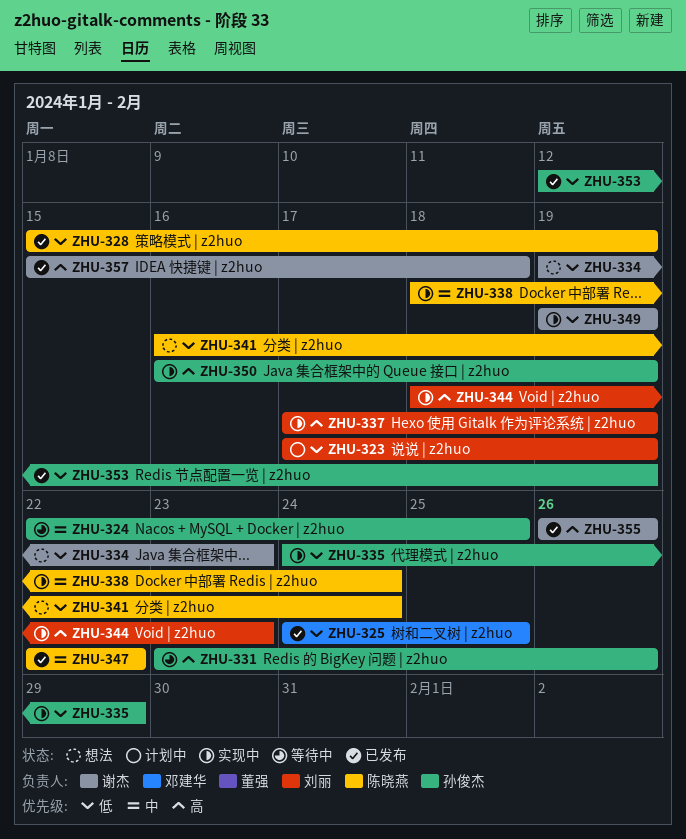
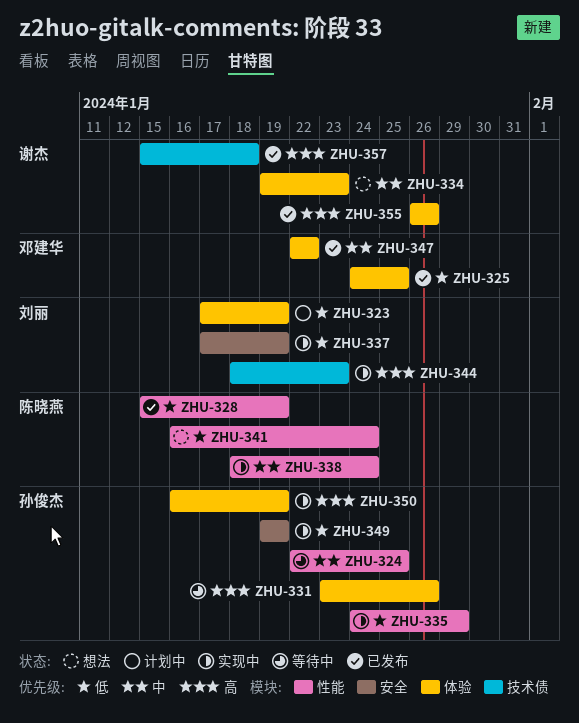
ZHU-334, priority: 低 -> 中
ZHU-337, priority: 高 -> 低
ZHU-347, owner: 陈晓燕 -> 邓建华
ZHU-349, owner: 谢杰 -> 孙俊杰
ZHU-353: present -> none

